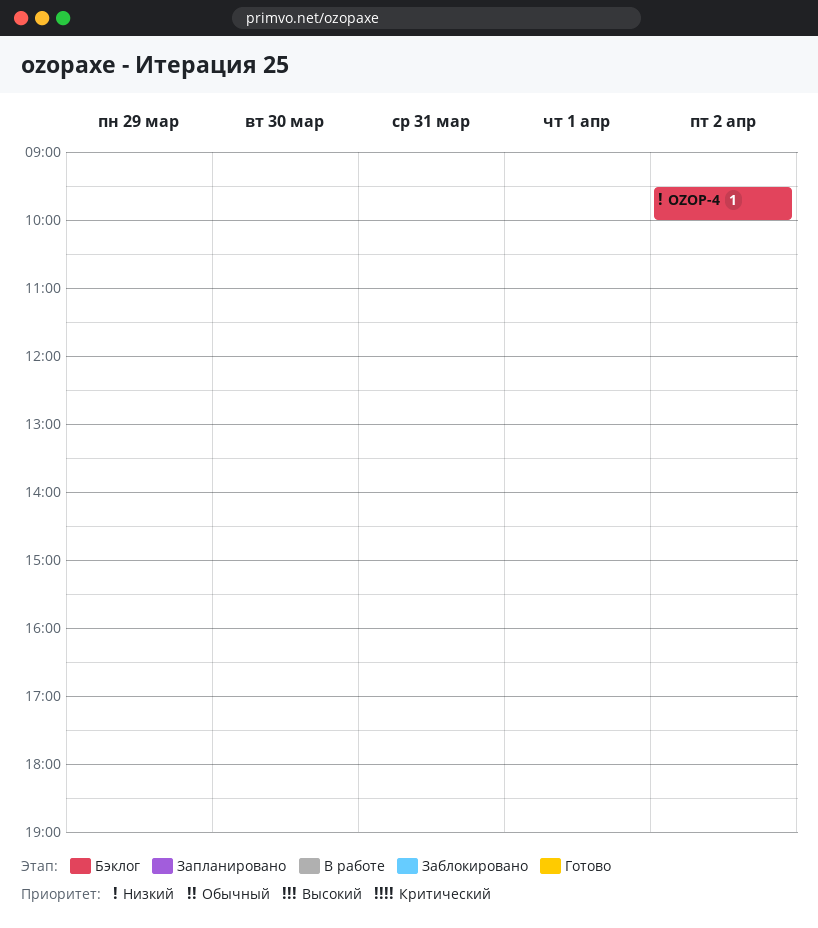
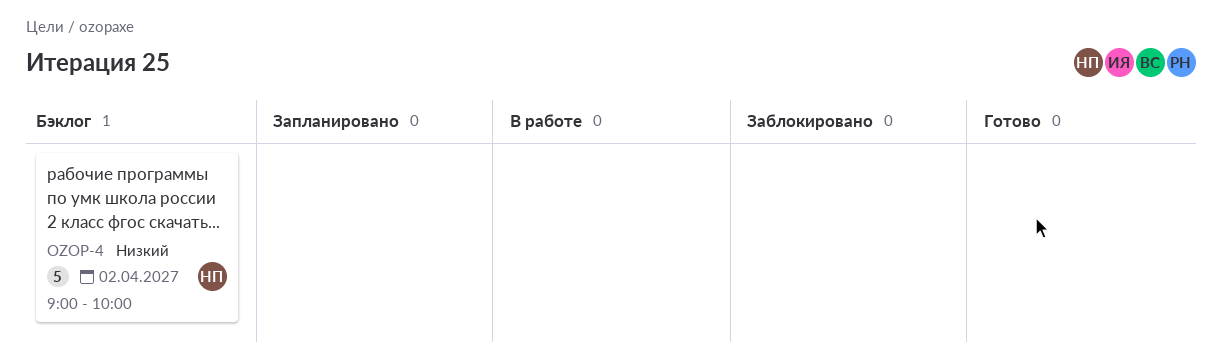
OZOP-4, estimate: 1 -> 5
OZOP-4, begins: 09:30 -> 09:00

